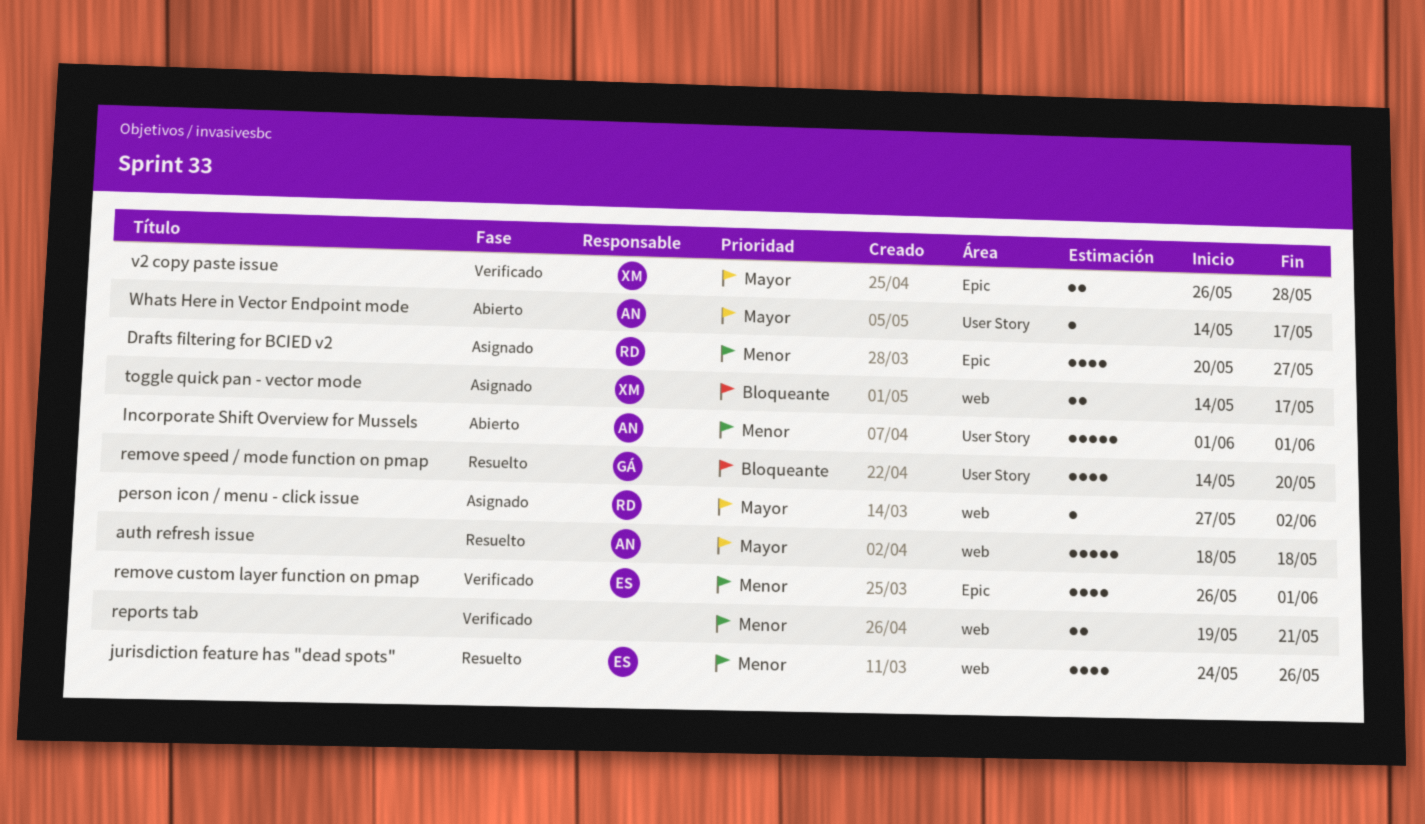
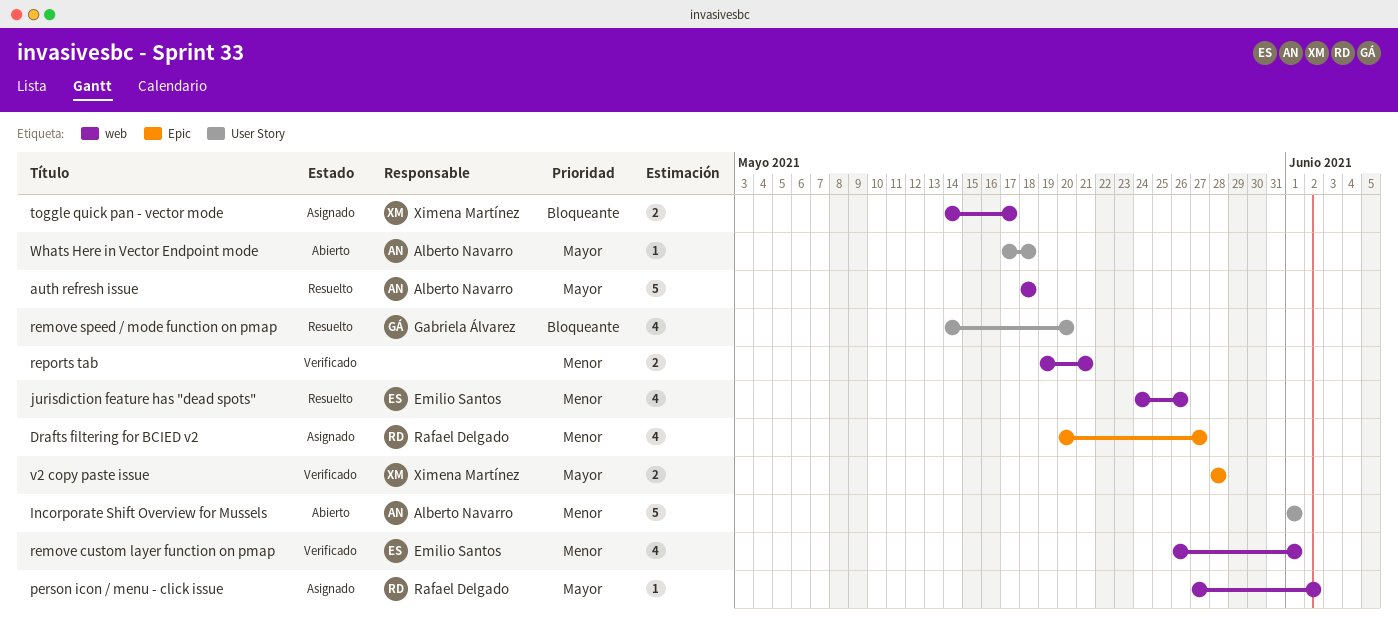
remove custom layer function on pmap, label: Epic -> web
v2 copy paste issue, start: May 26 -> May 28
Whats Here in Vector Endpoint mode, start: May 14 -> May 17
Whats Here in Vector Endpoint mode, due: May 17 -> May 18

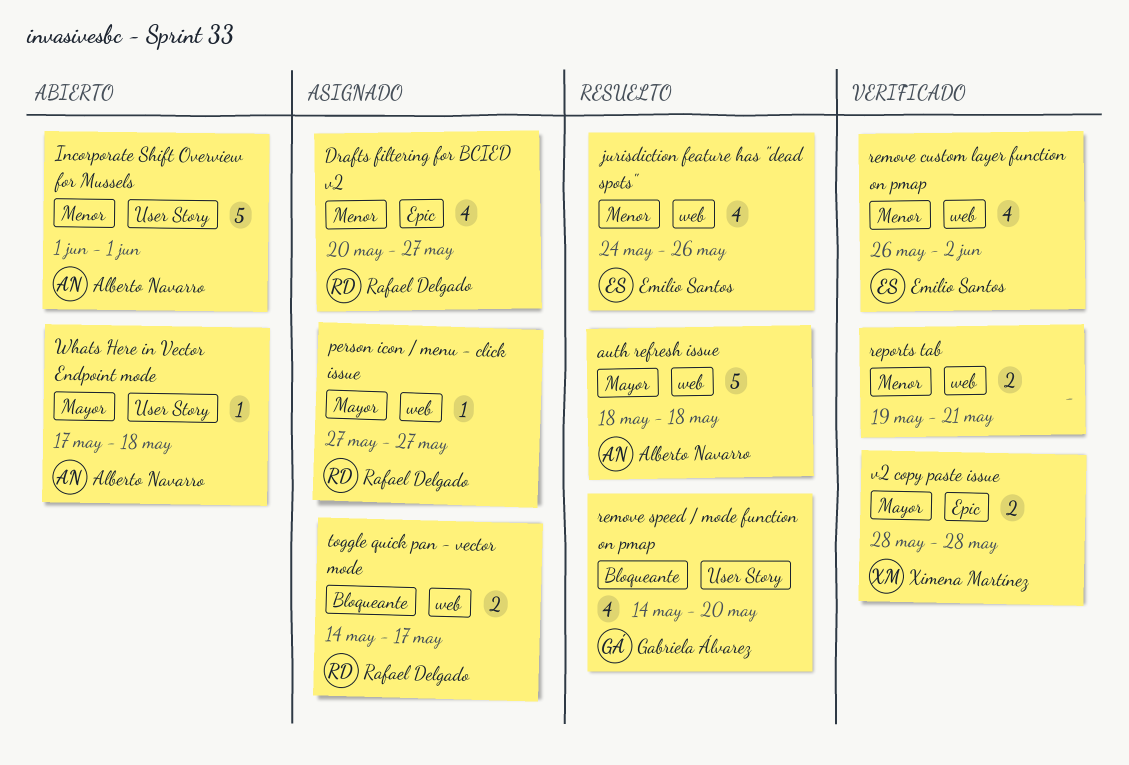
person icon / menu - click issue, due: Jun 2 -> May 27
remove custom layer function on pmap, due: Jun 1 -> Jun 2
toggle quick pan - vector mode, owner: Ximena Martínez -> Rafael Delgado

